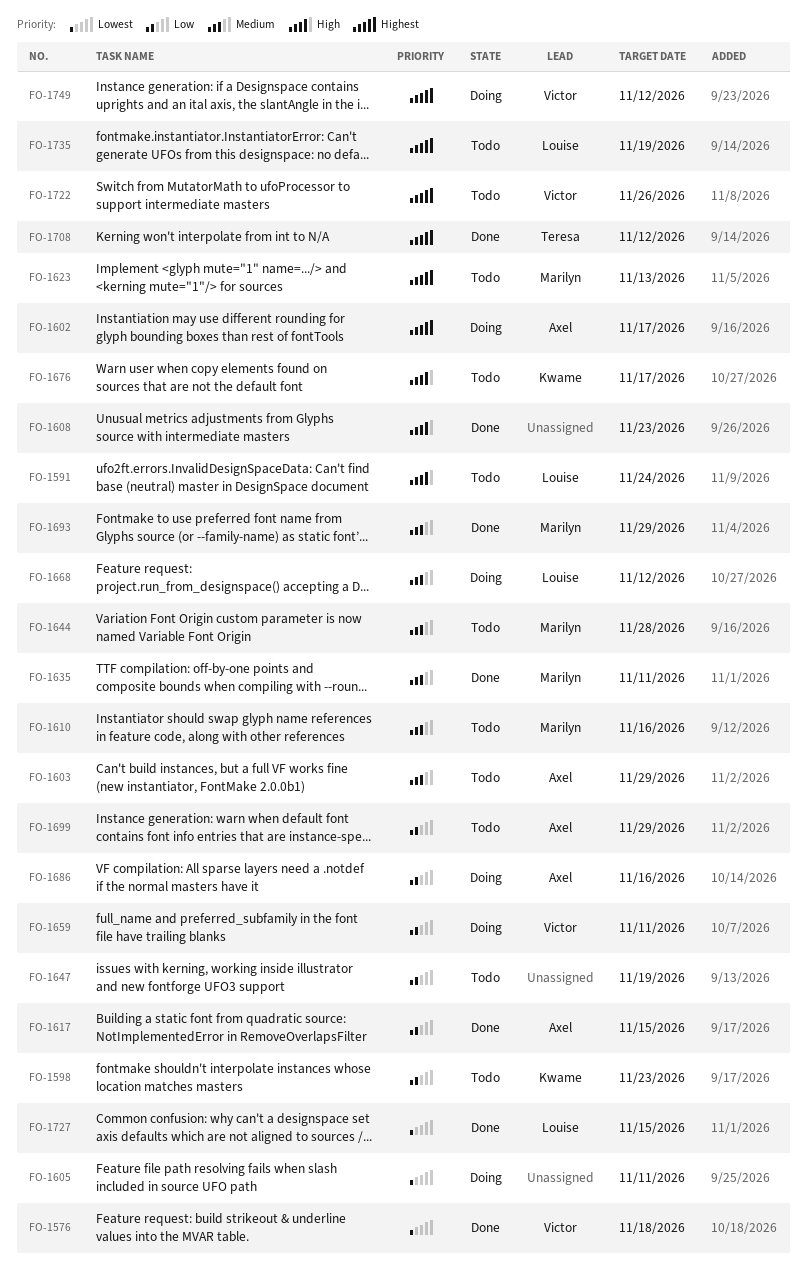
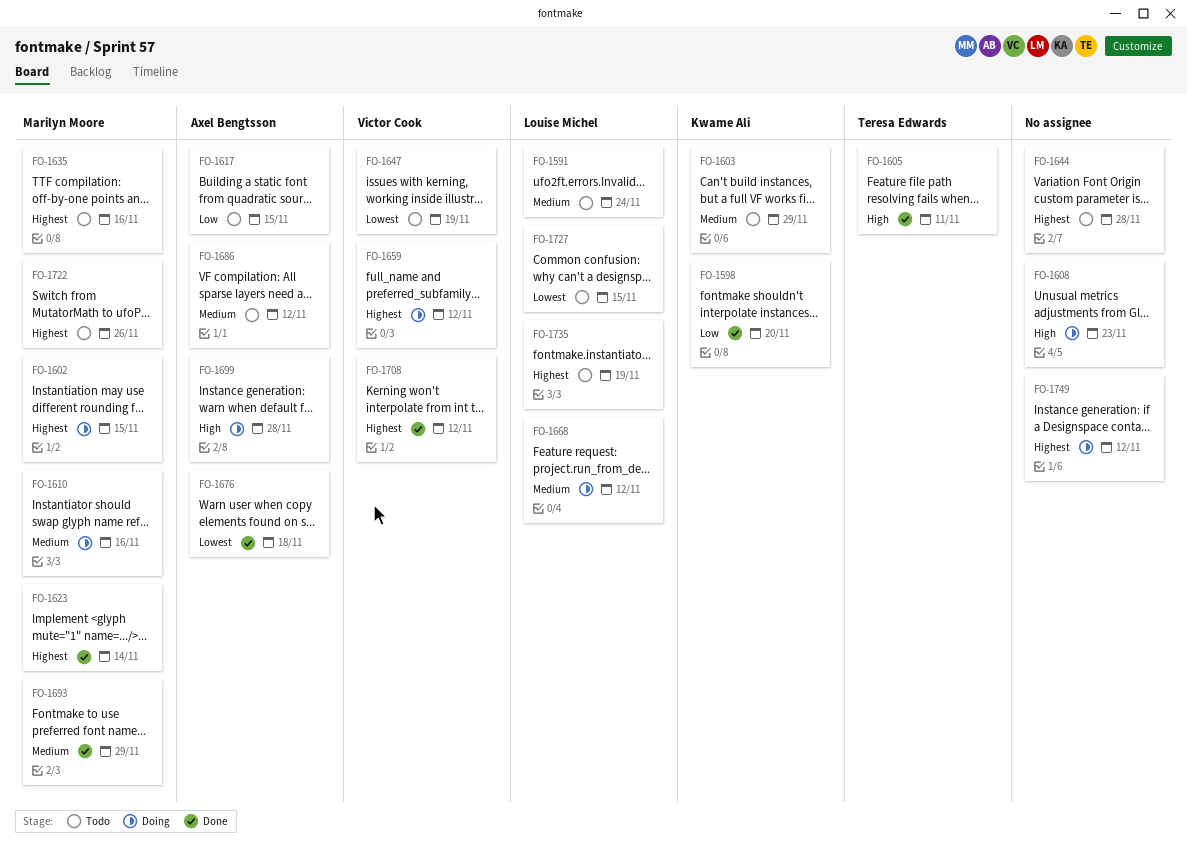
FO-1576: present -> none
FO-1591, priority: High -> Medium
FO-1598, status: Todo -> Done
FO-1598, due: Nov 23 -> Nov 20
FO-1602, owner: Axel Bengtsson -> Marilyn Moore
FO-1602, due: Nov 17 -> Nov 15
FO-1603, owner: Axel Bengtsson -> Kwame Ali
FO-1605, status: Doing -> Done
FO-1605, owner: none -> Teresa Edwards
FO-1605, priority: Lowest -> High
FO-1608, status: Done -> Doing
FO-1610, status: Todo -> Doing
FO-1617, status: Done -> Todo
FO-1623, status: Todo -> Done
FO-1623, due: Nov 13 -> Nov 14
FO-1635, status: Done -> Todo
FO-1635, priority: Medium -> Highest
FO-1635, due: Nov 11 -> Nov 16
FO-1644, owner: Marilyn Moore -> none
FO-1644, priority: Medium -> Highest
FO-1647, owner: none -> Victor Cook
FO-1647, priority: Low -> Lowest
FO-1659, priority: Low -> Highest
FO-1659, due: Nov 11 -> Nov 12
FO-1676, status: Todo -> Done
FO-1676, owner: Kwame Ali -> Axel Bengtsson
FO-1676, priority: High -> Lowest
FO-1676, due: Nov 17 -> Nov 18
FO-1686, status: Doing -> Todo
FO-1686, priority: Low -> Medium
FO-1686, due: Nov 16 -> Nov 12
FO-1699, status: Todo -> Doing
FO-1699, priority: Low -> High
FO-1699, due: Nov 29 -> Nov 28
FO-1708, owner: Teresa Edwards -> Victor Cook
FO-1722, owner: Victor Cook -> Marilyn Moore
FO-1727, status: Done -> Todo
FO-1749, owner: Victor Cook -> none

